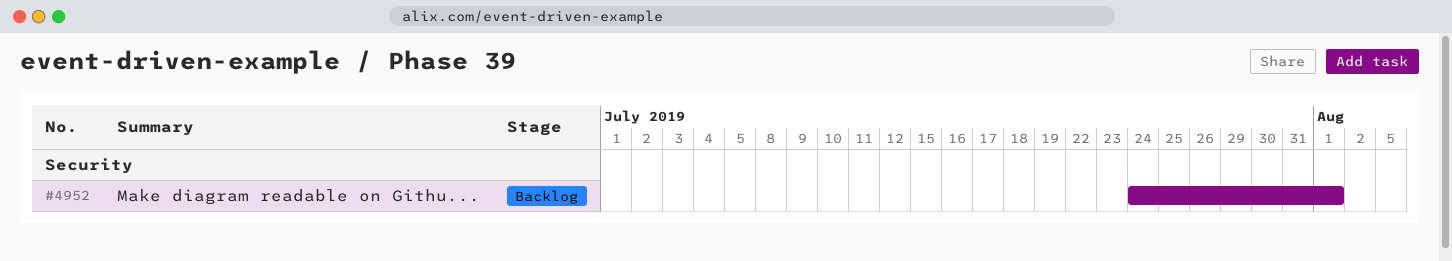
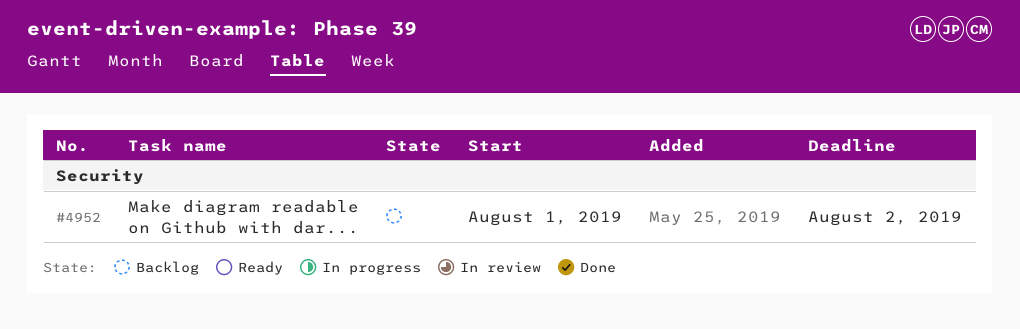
#4952, start: Jul 24 -> Aug 1
#4952, due: Aug 1 -> Aug 2

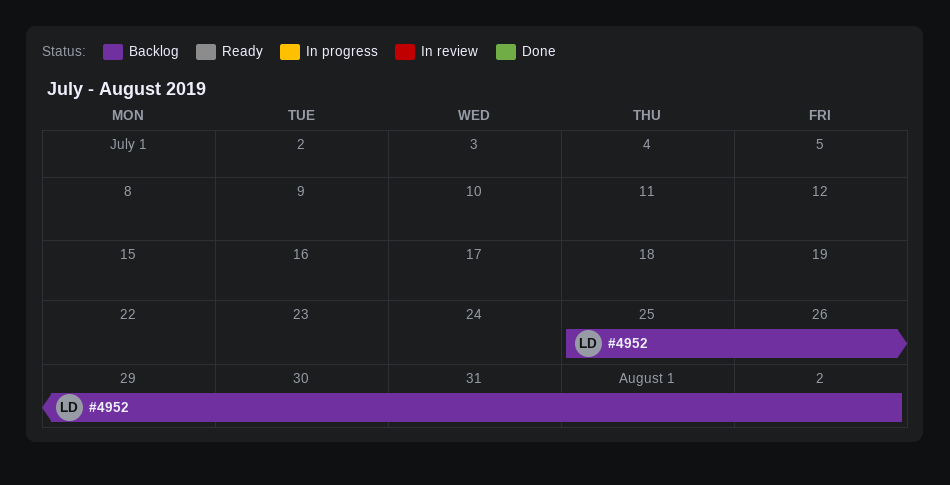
#4952, start: Aug 1 -> Jul 25

